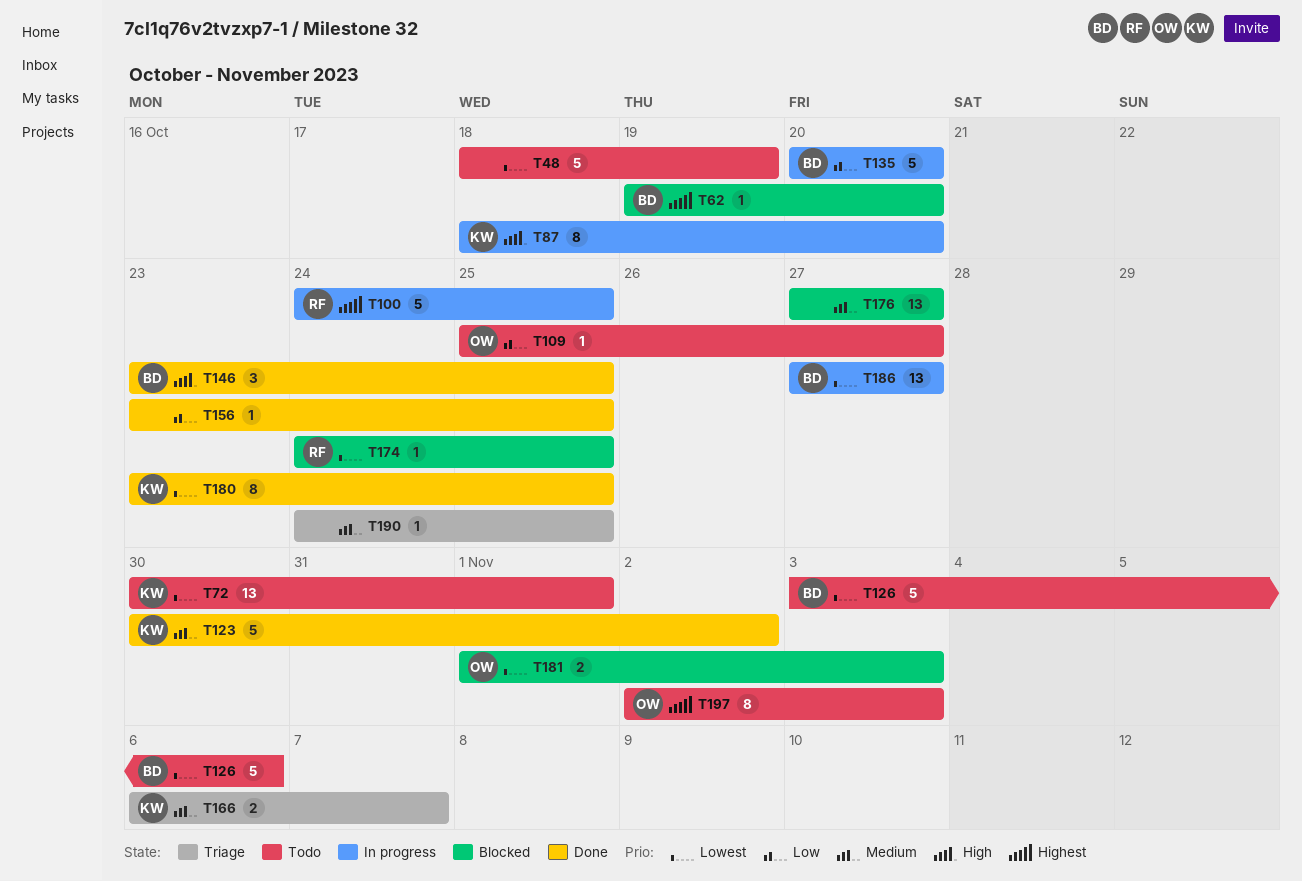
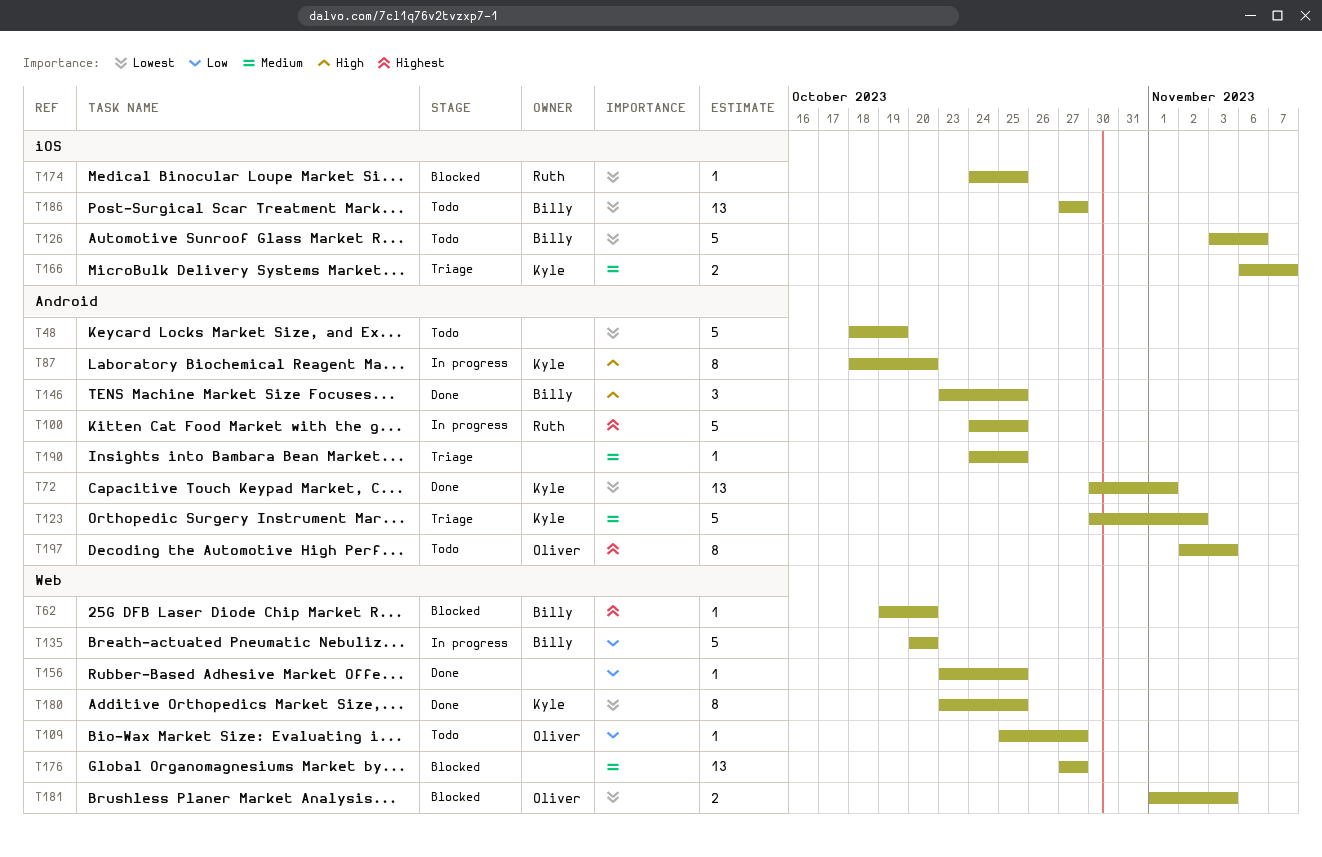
T72, status: Todo -> Done
T123, status: Done -> Triage
T186, status: In progress -> Todo

